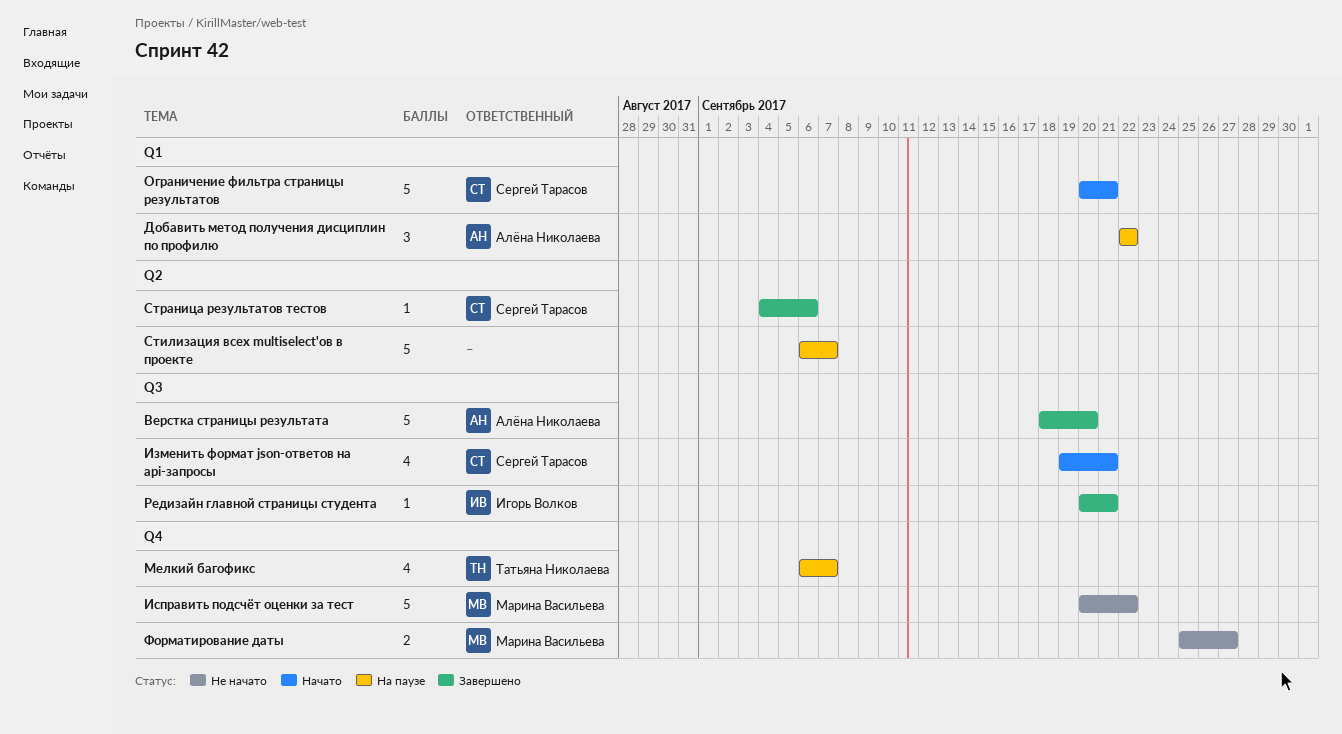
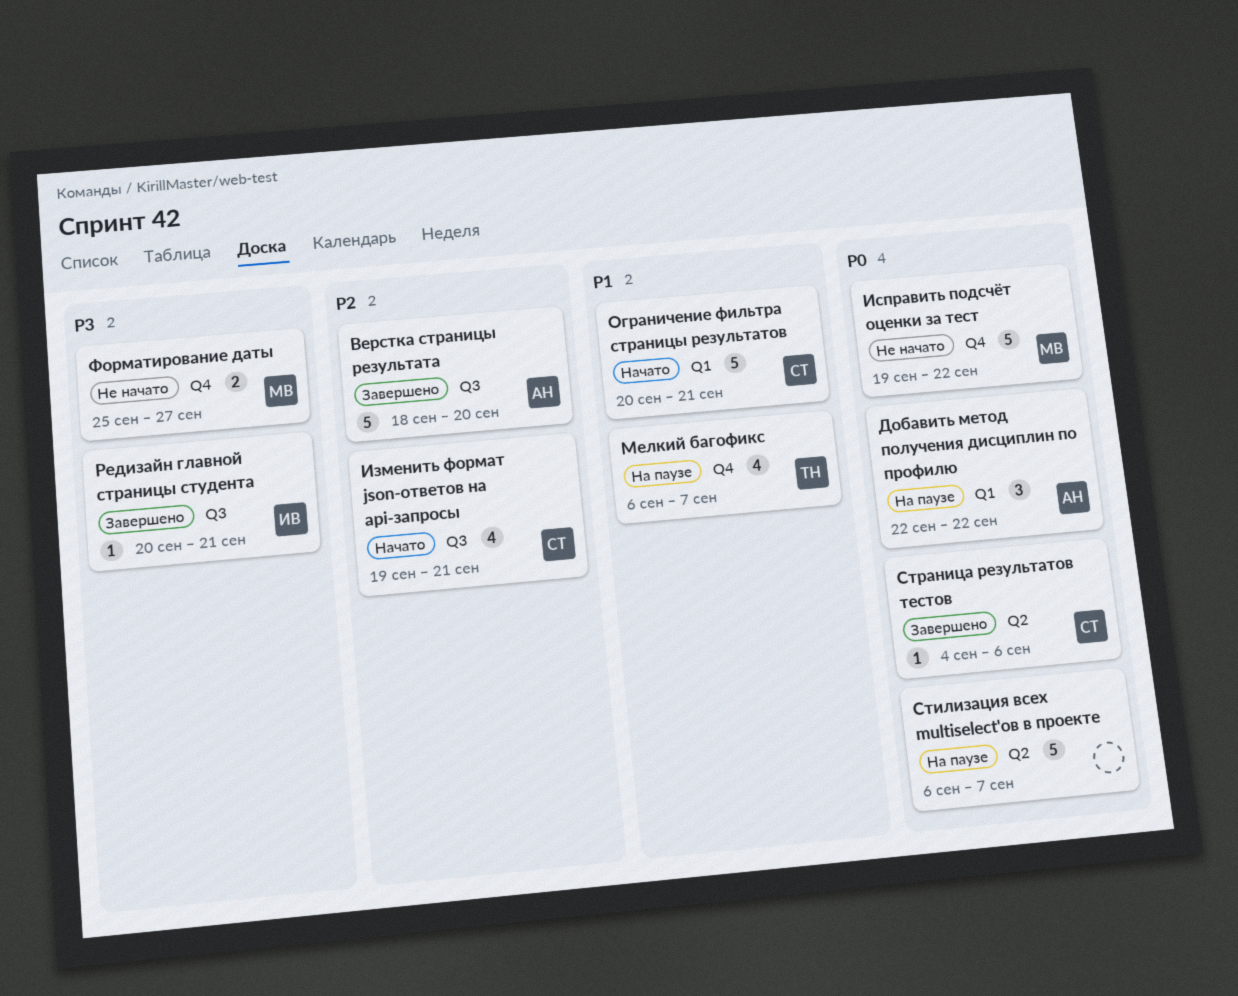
Исправить подсчёт оценки за тест, start: Sep 20 -> Sep 19

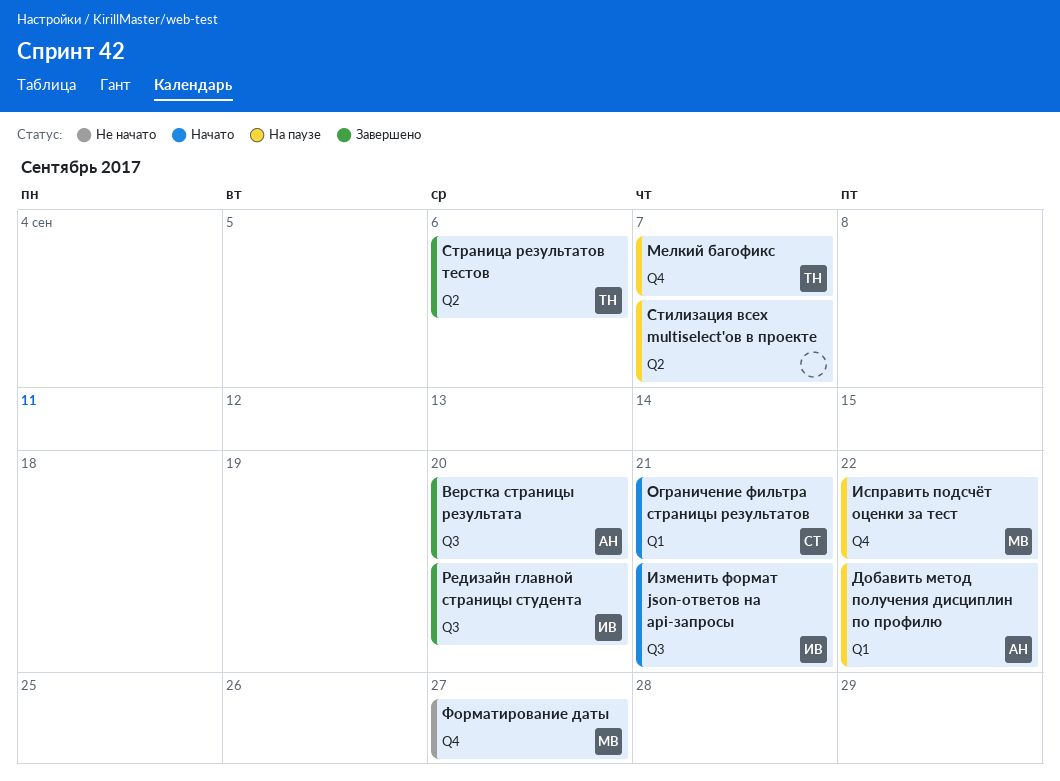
Изменить формат json-ответов на api-запросы, owner: СТ -> ИВ
Исправить подсчёт оценки за тест, status: Не начато -> На паузе
Редизайн главной страницы студента, due: Sep 21 -> Sep 20
Страница результатов тестов, owner: СТ -> ТН

